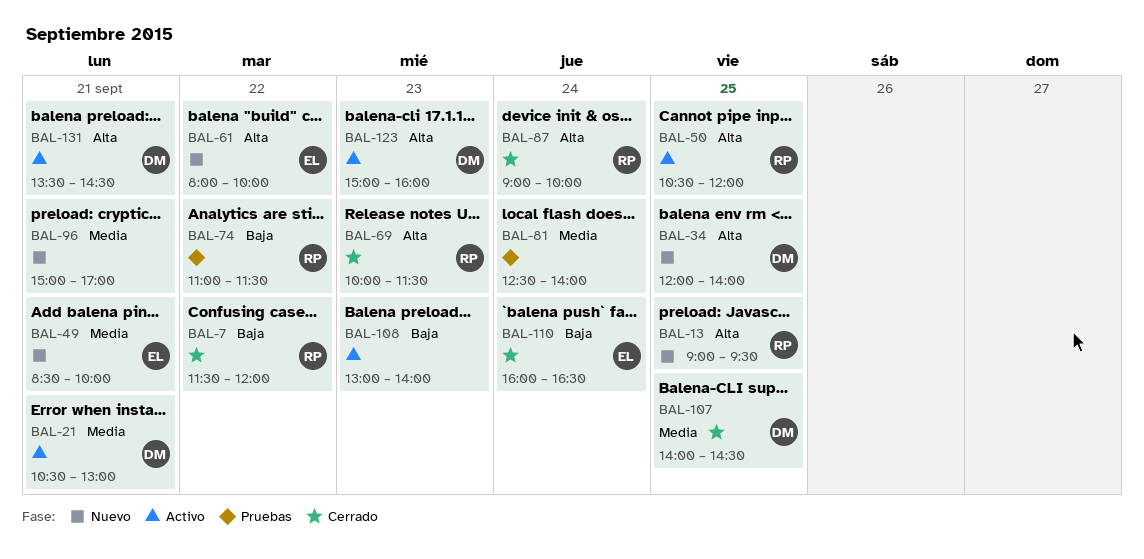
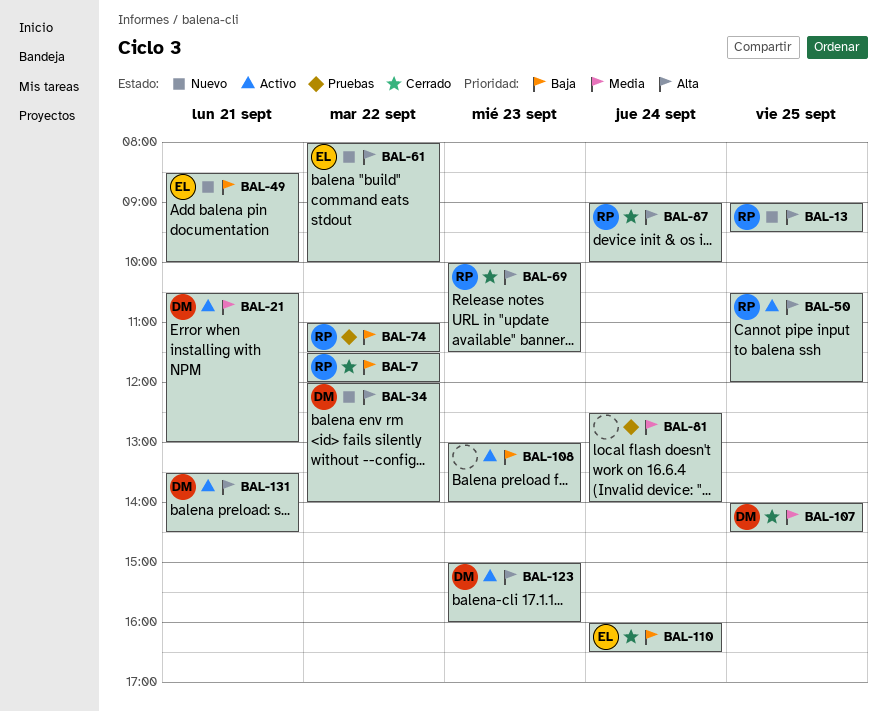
BAL-34, day: Sep 25 -> Sep 22
BAL-49, priority: Media -> Baja
BAL-96: present -> none

